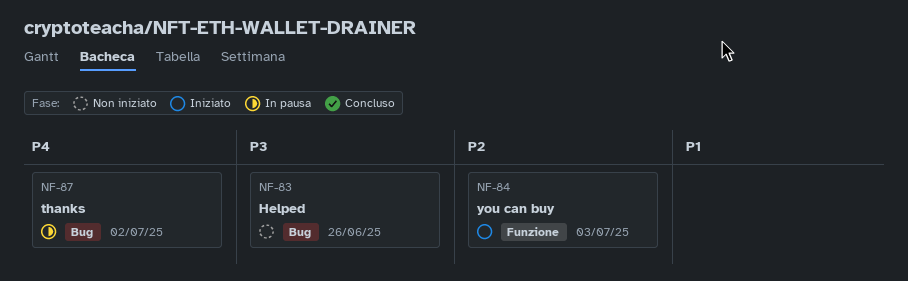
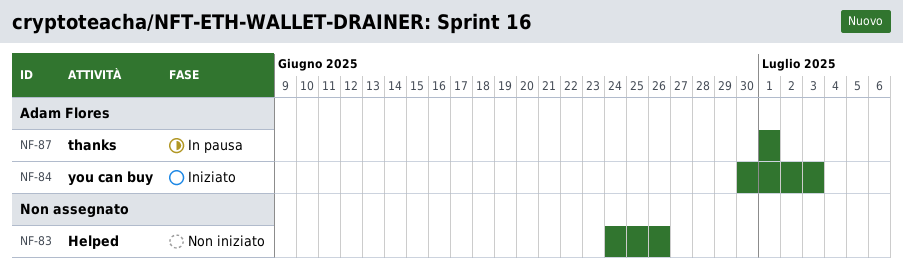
NF-87, due: Jul 2 -> Jul 1

